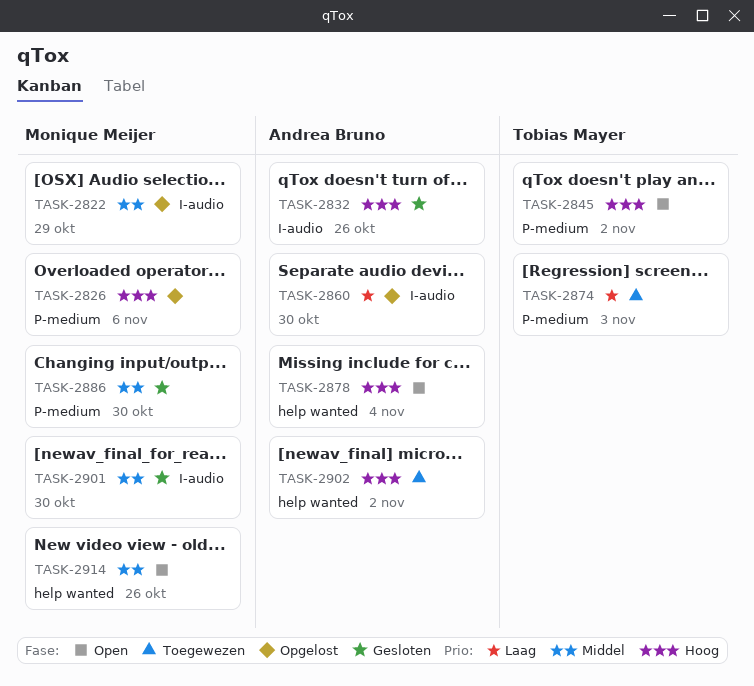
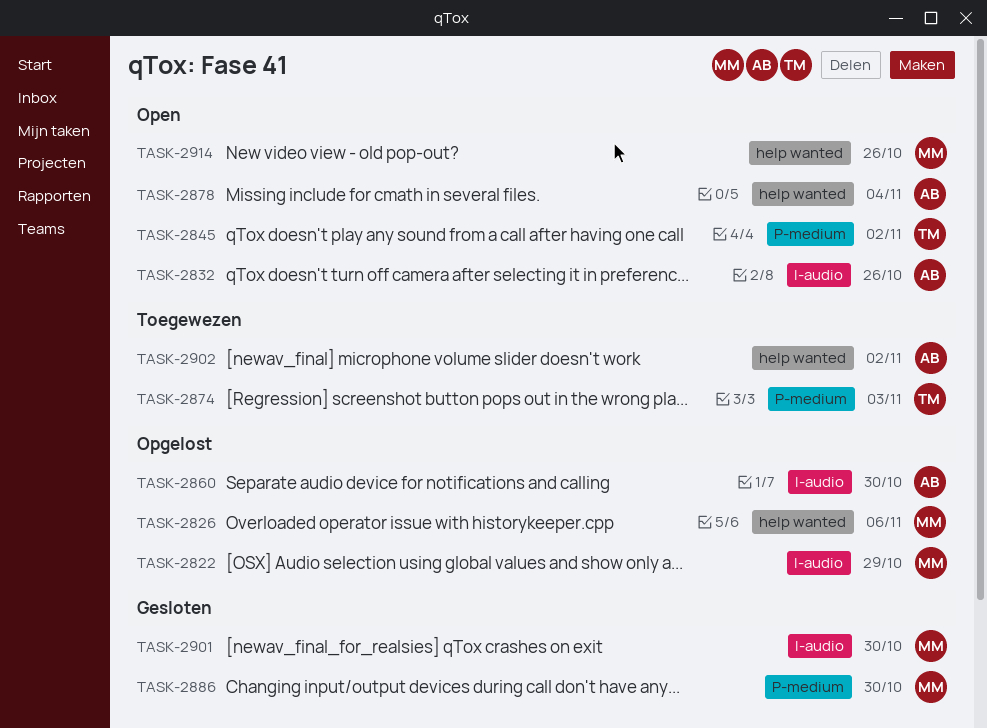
TASK-2826, label: P-medium -> help wanted
TASK-2832, status: Gesloten -> Open

